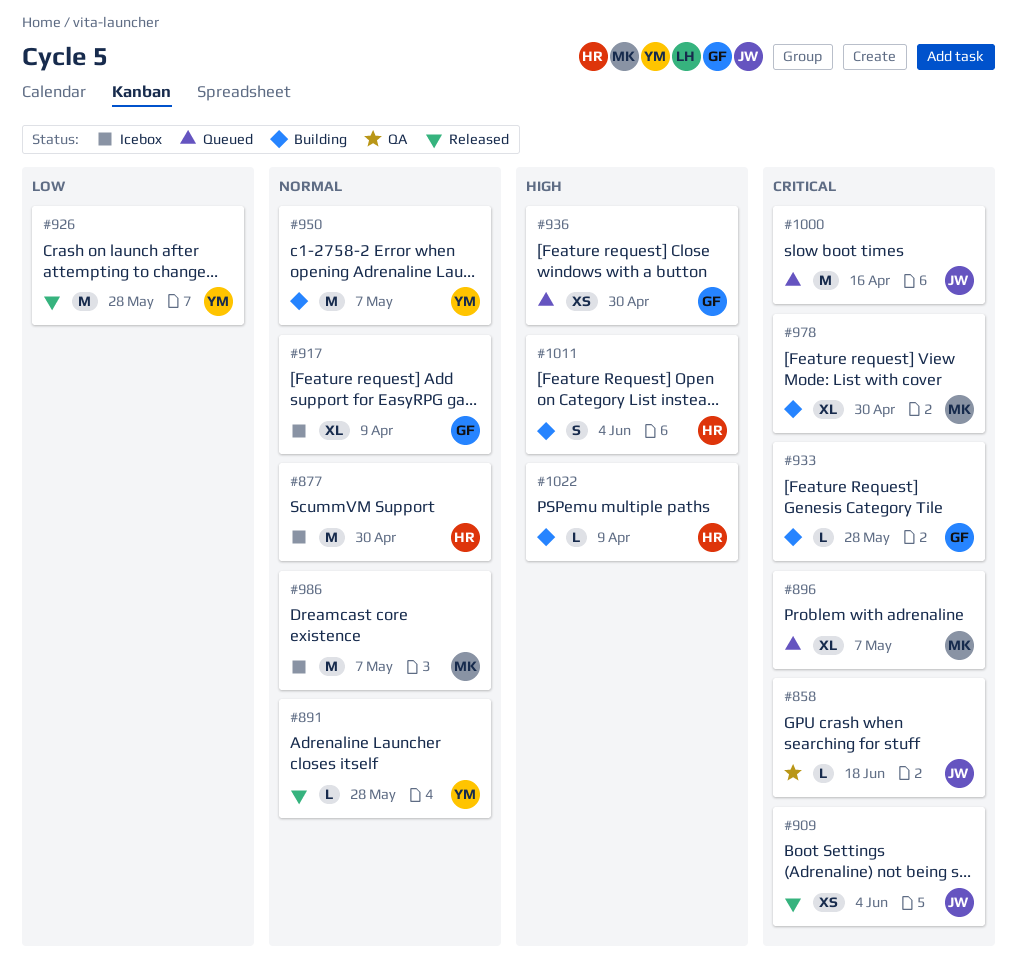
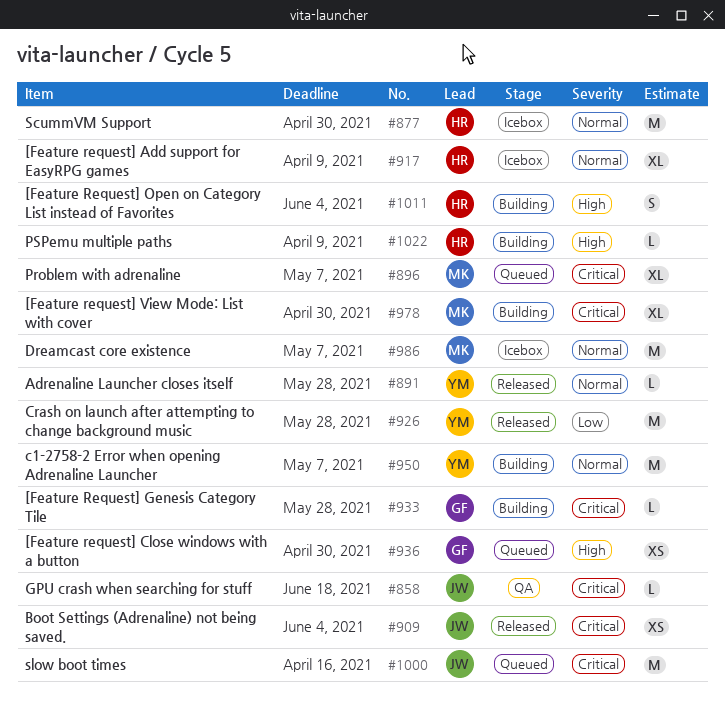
#917, owner: GF -> HR

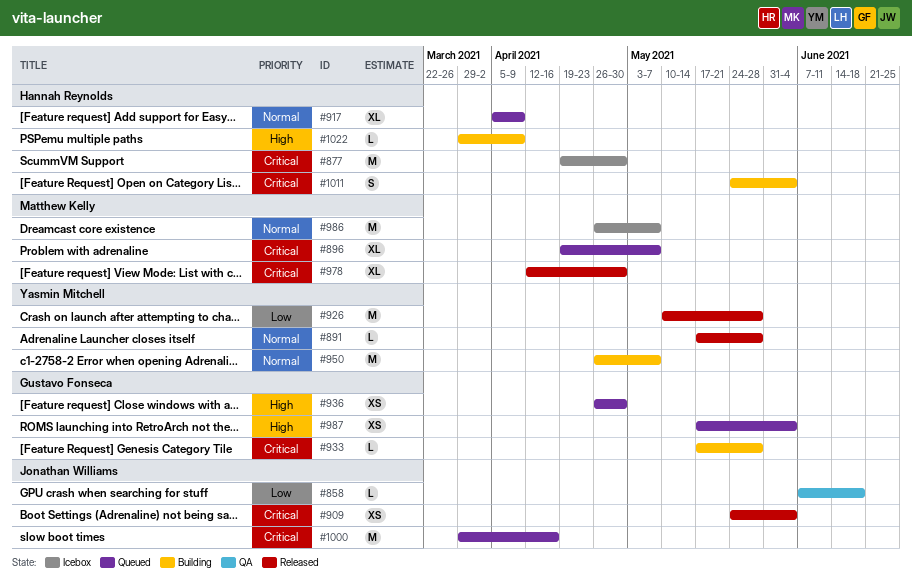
#858, priority: Critical -> Low
#877, priority: Normal -> Critical
#917, status: Icebox -> Queued
#978, status: Building -> Released
#987: none -> present
#1011, priority: High -> Critical

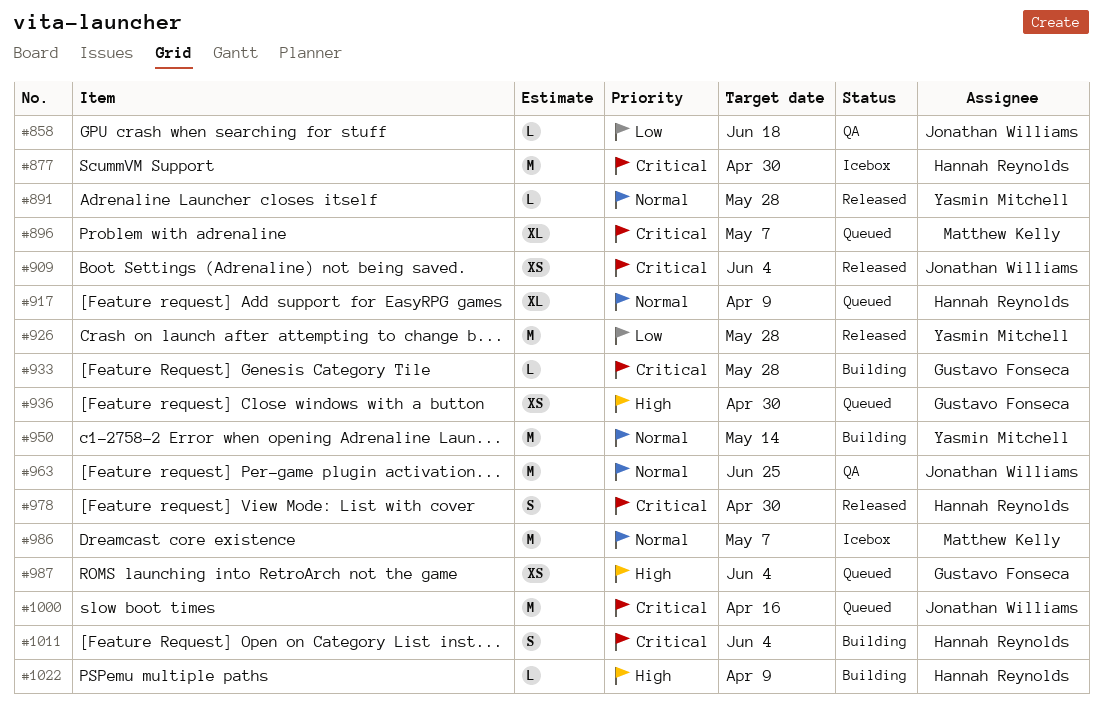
#950, due: May 7 -> May 14
#963: none -> present
#978, owner: Matthew Kelly -> Hannah Reynolds
#978, estimate: XL -> S

